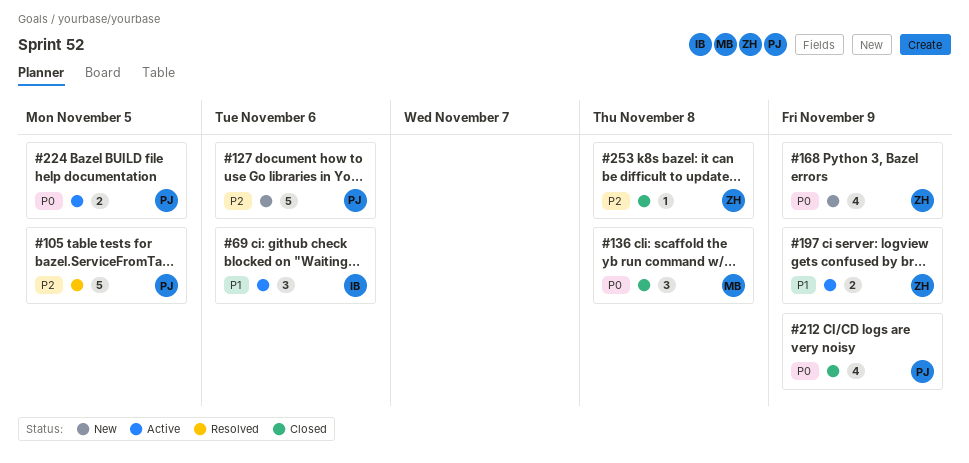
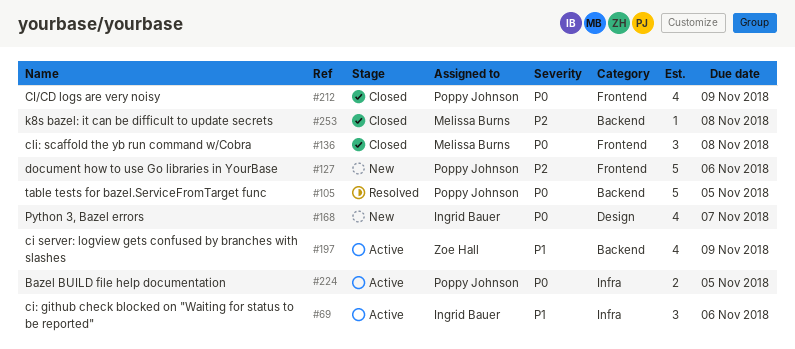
#105, priority: P2 -> P0
#168, owner: Zoe Hall -> Ingrid Bauer
#168, due: Nov 9 -> Nov 7
#197, estimate: 2 -> 4
#253, owner: Zoe Hall -> Melissa Burns

